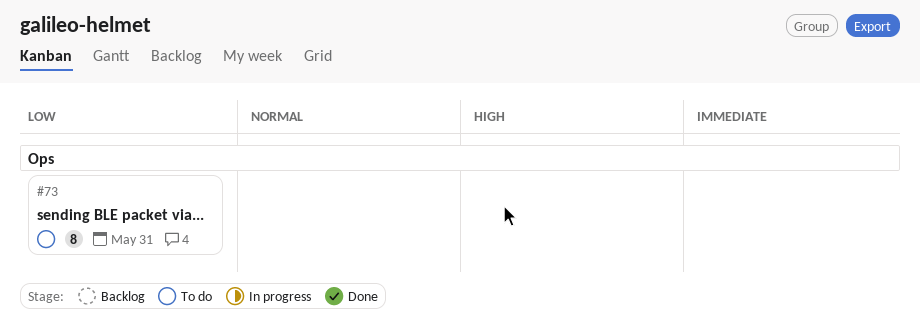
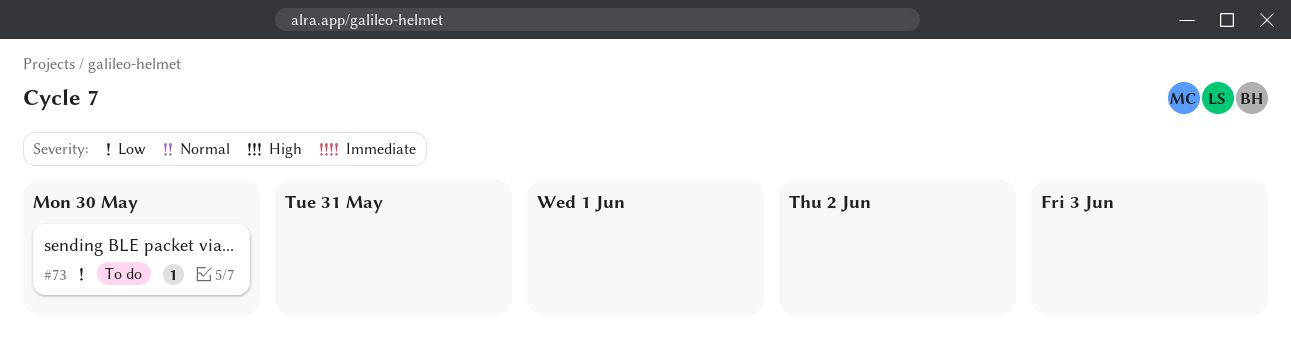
#73, estimate: 8 -> 1
#73, due: May 31 -> May 30

